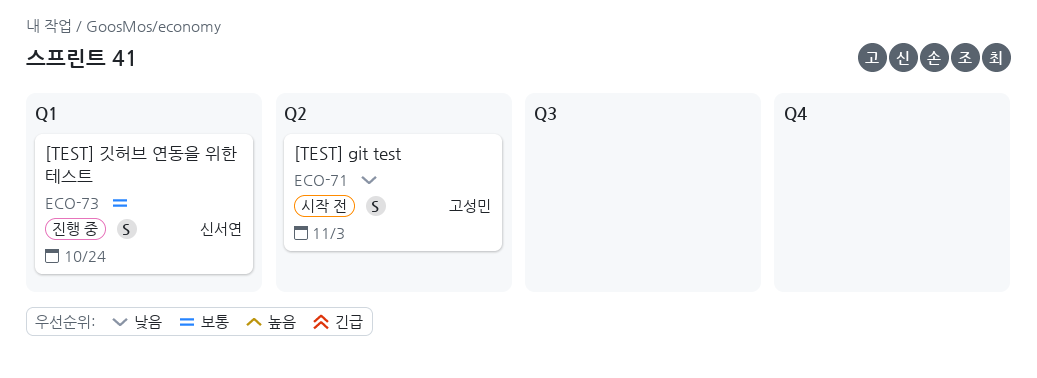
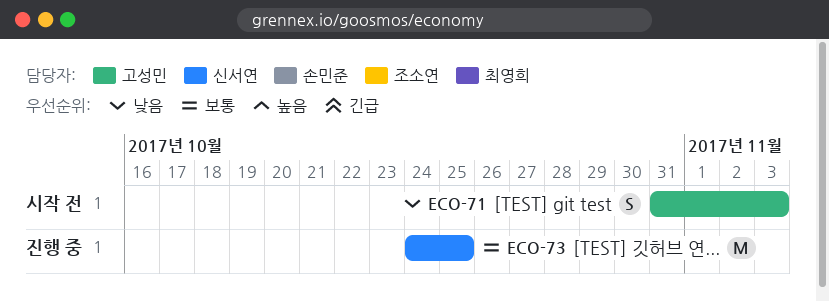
ECO-73, estimate: S -> M
ECO-73, due: Oct 24 -> Oct 25

